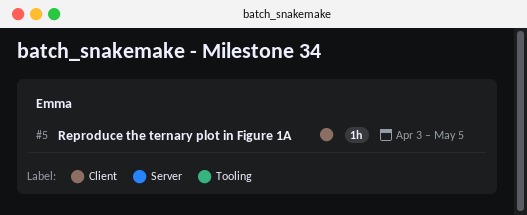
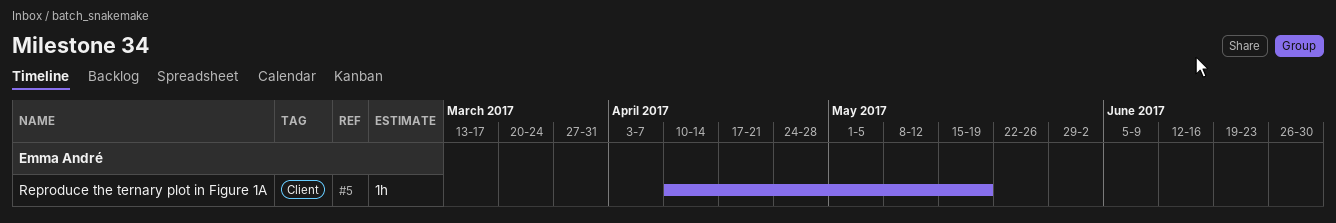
#5, start: Apr 3 -> Apr 10
#5, due: May 5 -> May 19

